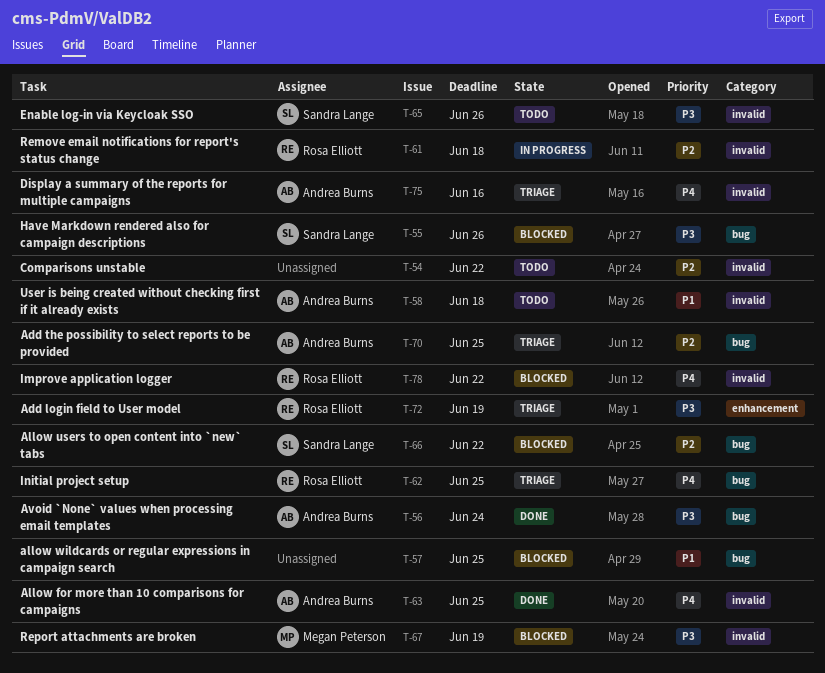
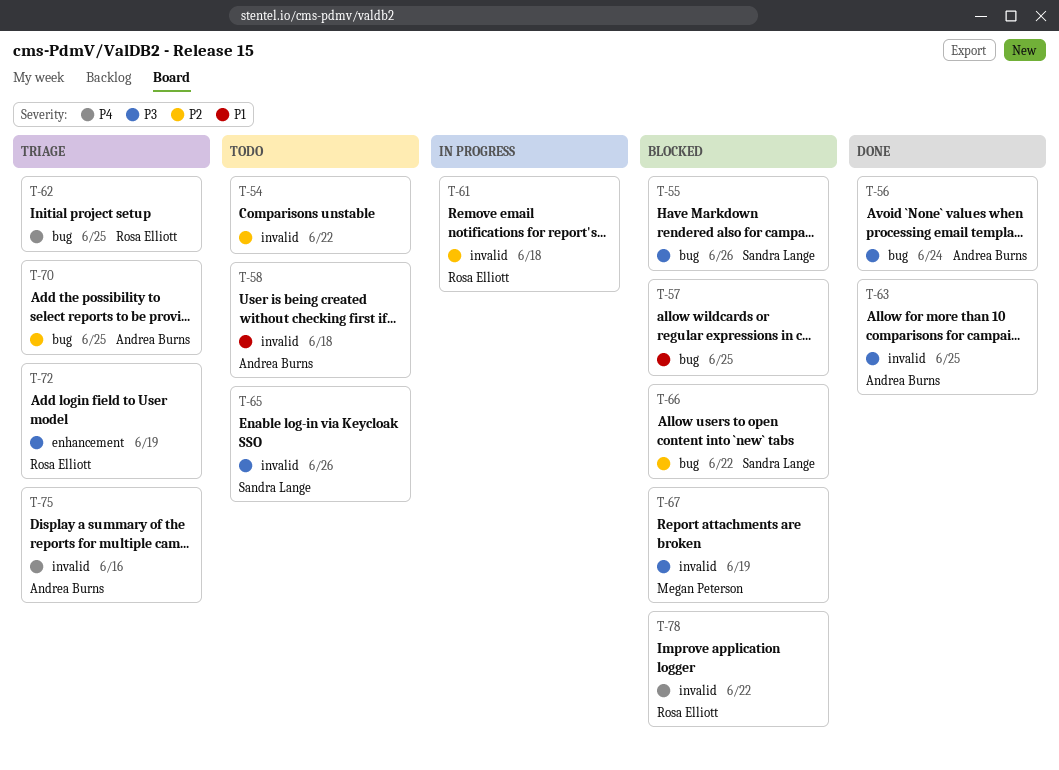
T-63, priority: P4 -> P3

